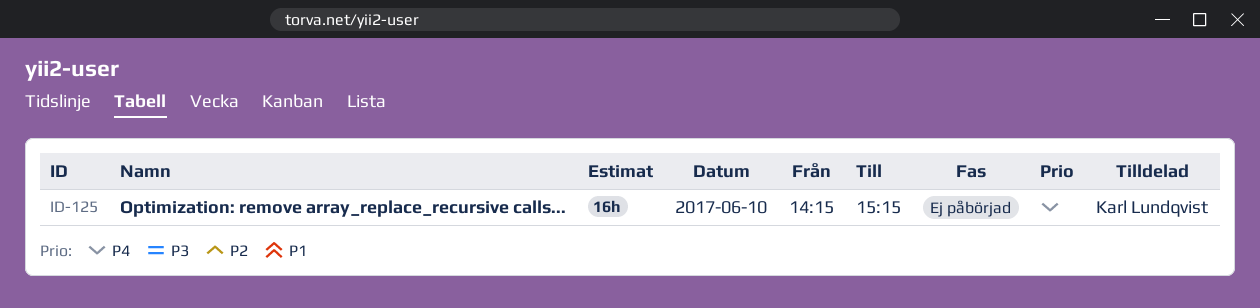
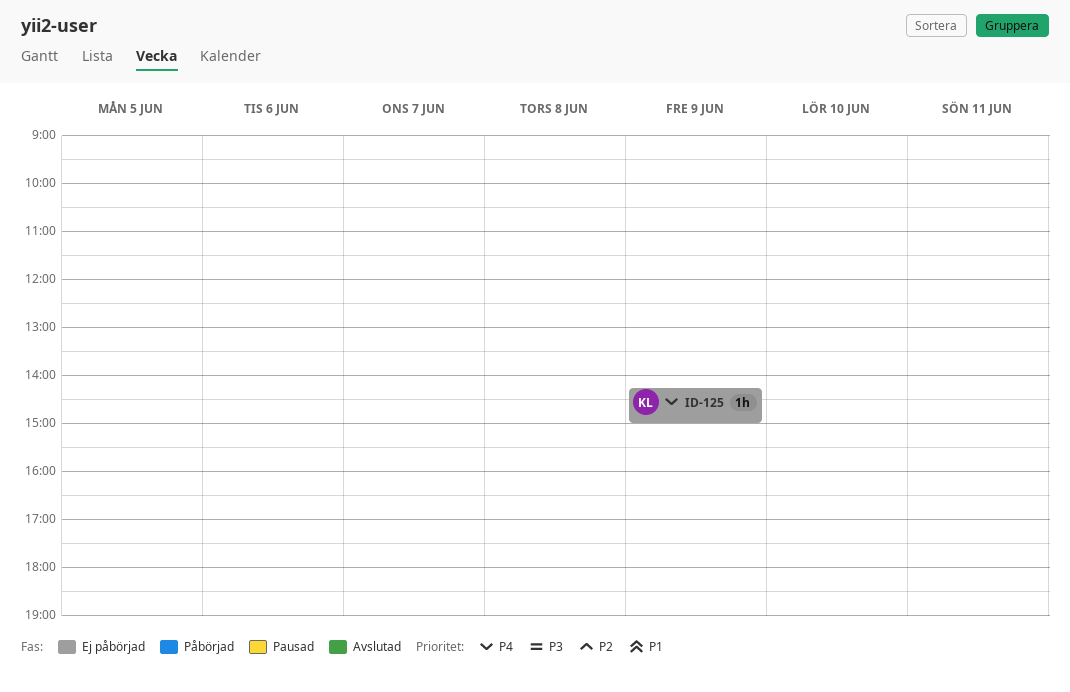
ID-125, estimate: 16h -> 1h
ID-125, day: Jun 10 -> Jun 9
ID-125, ends: 15:15 -> 15:00

